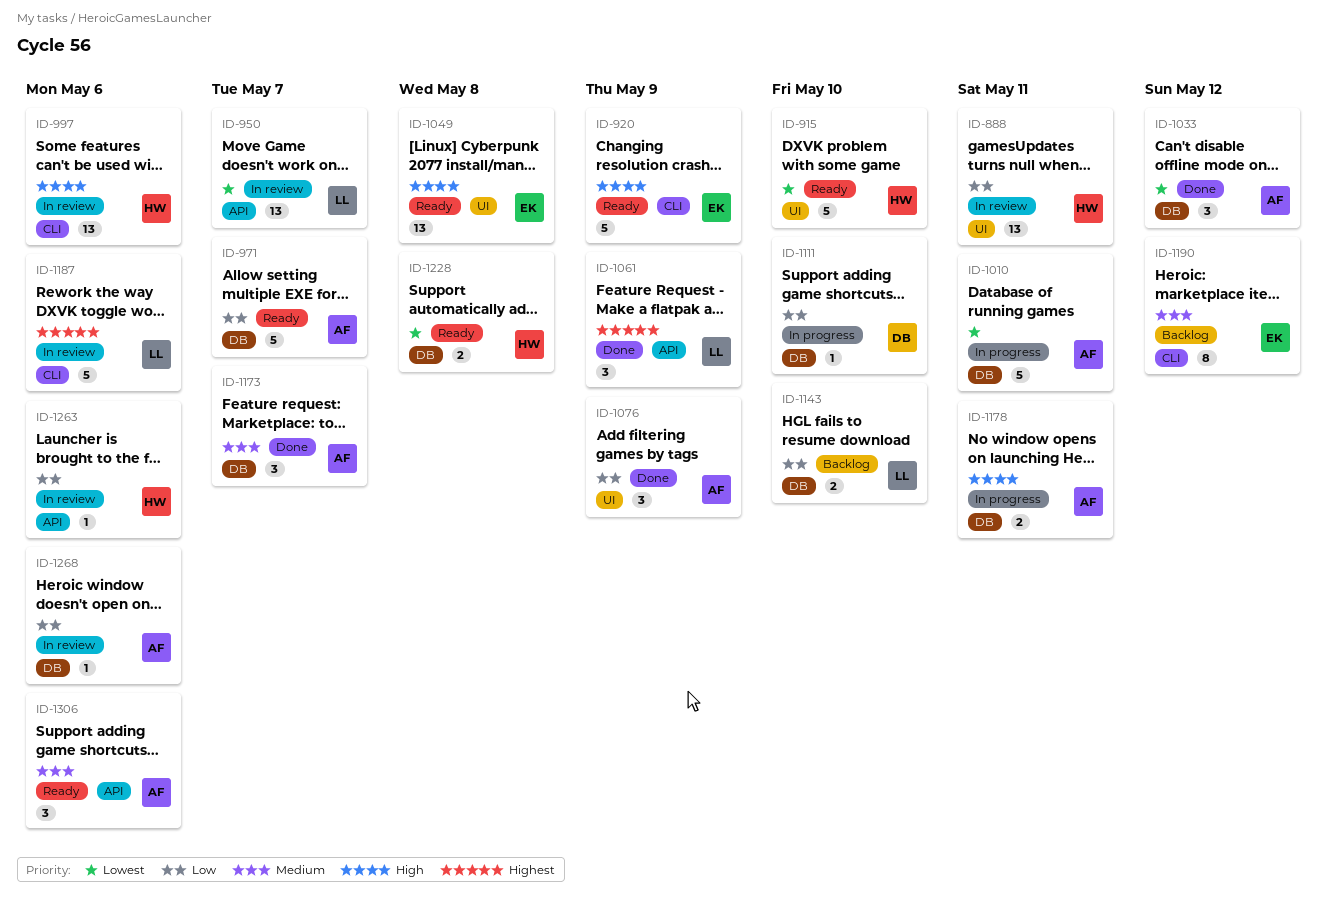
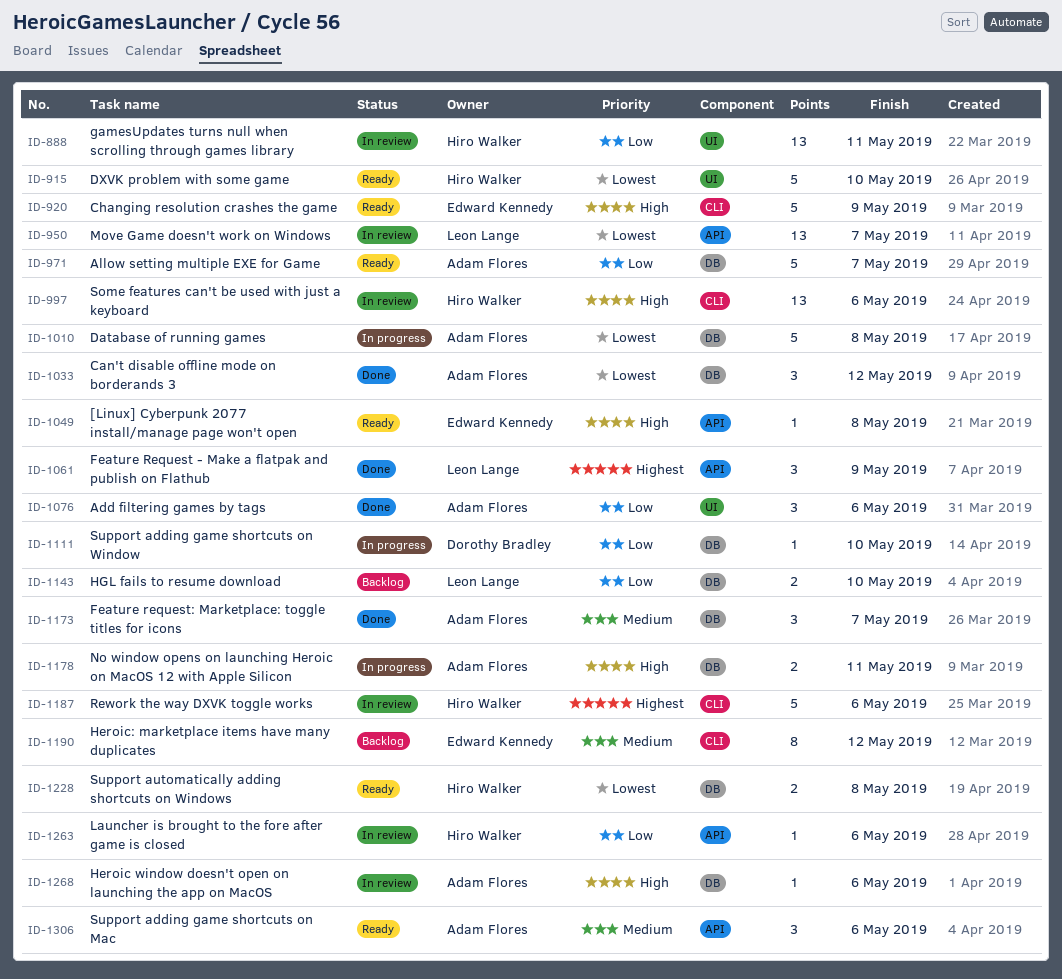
ID-1010, due: May 11 -> May 8
ID-1049, label: UI -> API
ID-1049, estimate: 13 -> 1
ID-1076, due: May 9 -> May 6
ID-1187, owner: Leon Lange -> Hiro Walker
ID-1268, priority: Low -> High

